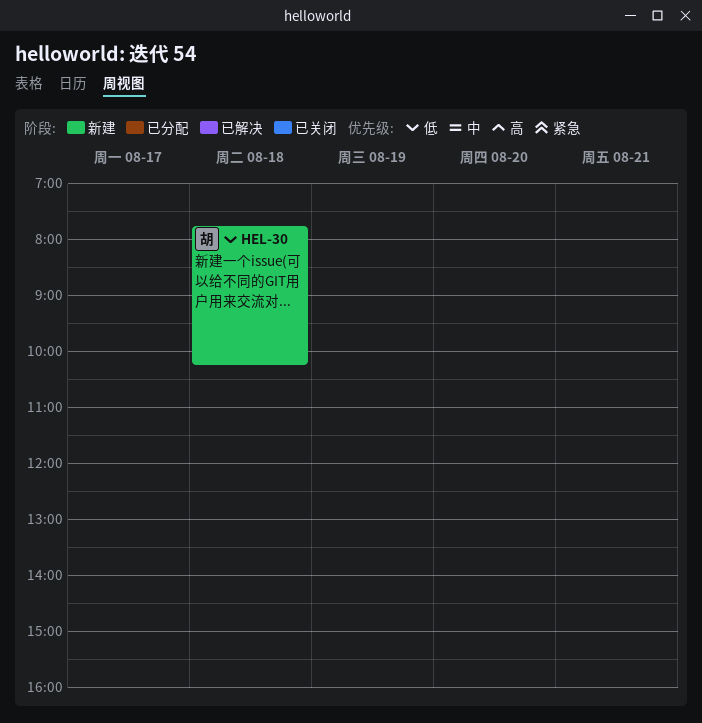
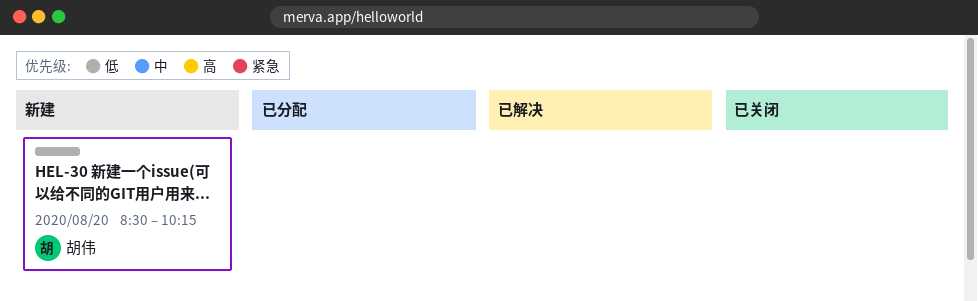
HEL-30, day: Aug 18 -> Aug 20
HEL-30, begins: 07:45 -> 08:30

